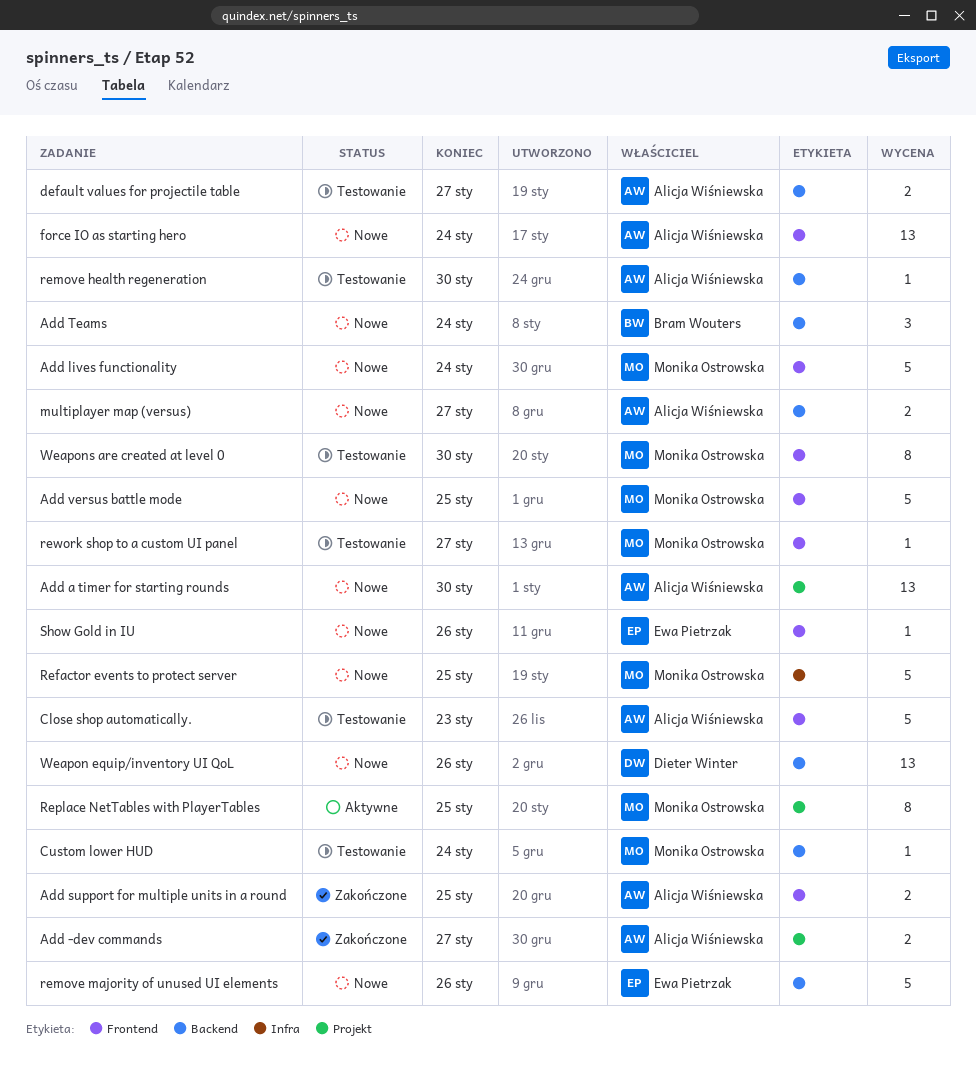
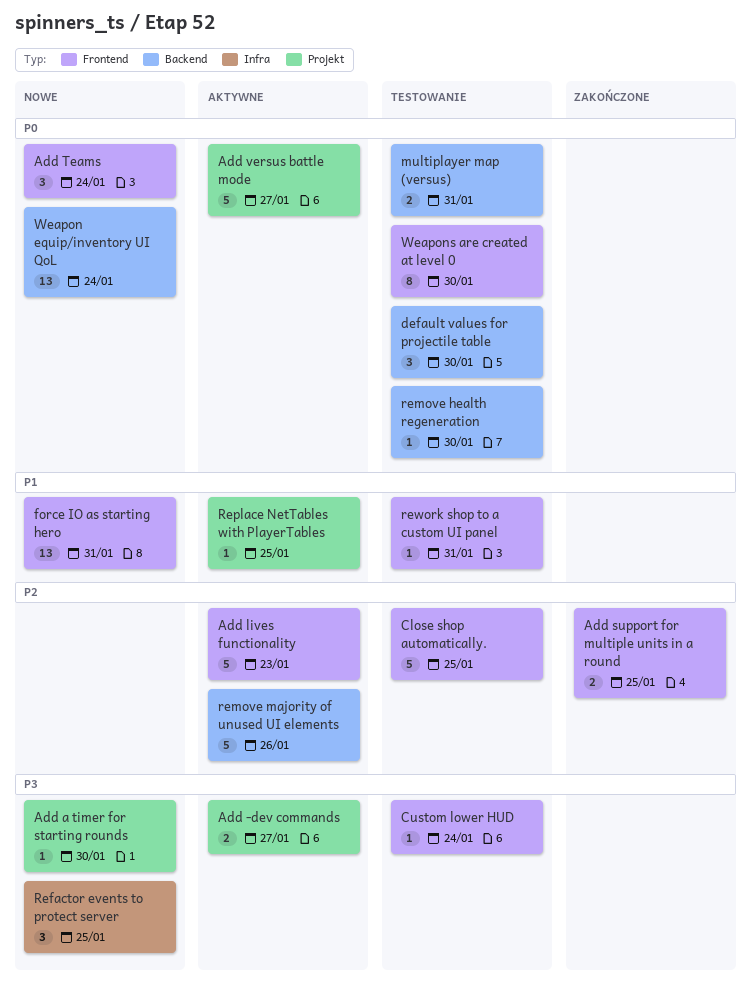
Add -dev commands, status: Zakończone -> Aktywne
Add a timer for starting rounds, estimate: 13 -> 1
Add lives functionality, status: Nowe -> Aktywne
Add lives functionality, due: Jan 24 -> Jan 23
Add Teams, label: Backend -> Frontend
Add versus battle mode, status: Nowe -> Aktywne
Add versus battle mode, label: Frontend -> Projekt
Add versus battle mode, due: Jan 25 -> Jan 27
Close shop automatically., due: Jan 23 -> Jan 25
Custom lower HUD, label: Backend -> Frontend
default values for projectile table, estimate: 2 -> 3
default values for projectile table, due: Jan 27 -> Jan 30
force IO as starting hero, due: Jan 24 -> Jan 31
multiplayer map (versus), status: Nowe -> Testowanie
multiplayer map (versus), due: Jan 27 -> Jan 31
Refactor events to protect server, estimate: 5 -> 3
remove majority of unused UI elements, status: Nowe -> Aktywne
Replace NetTables with PlayerTables, estimate: 8 -> 1
rework shop to a custom UI panel, due: Jan 27 -> Jan 31
Show Gold in IU: present -> none
Weapon equip/inventory UI QoL, due: Jan 26 -> Jan 24

